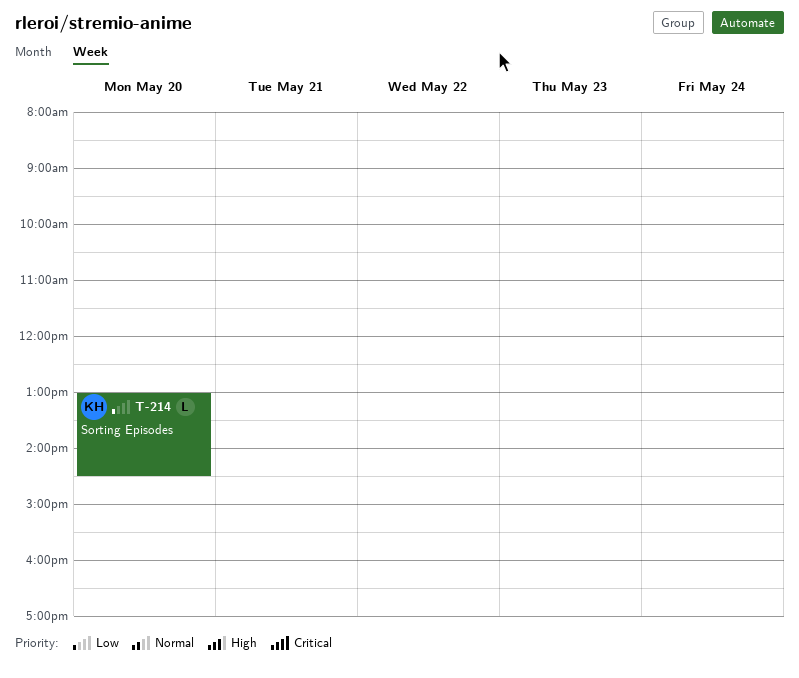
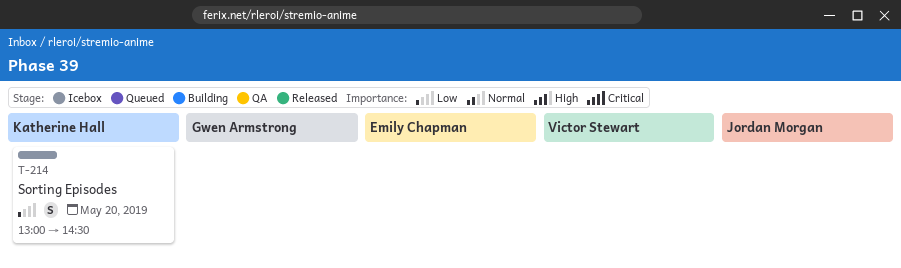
T-214, estimate: L -> S

